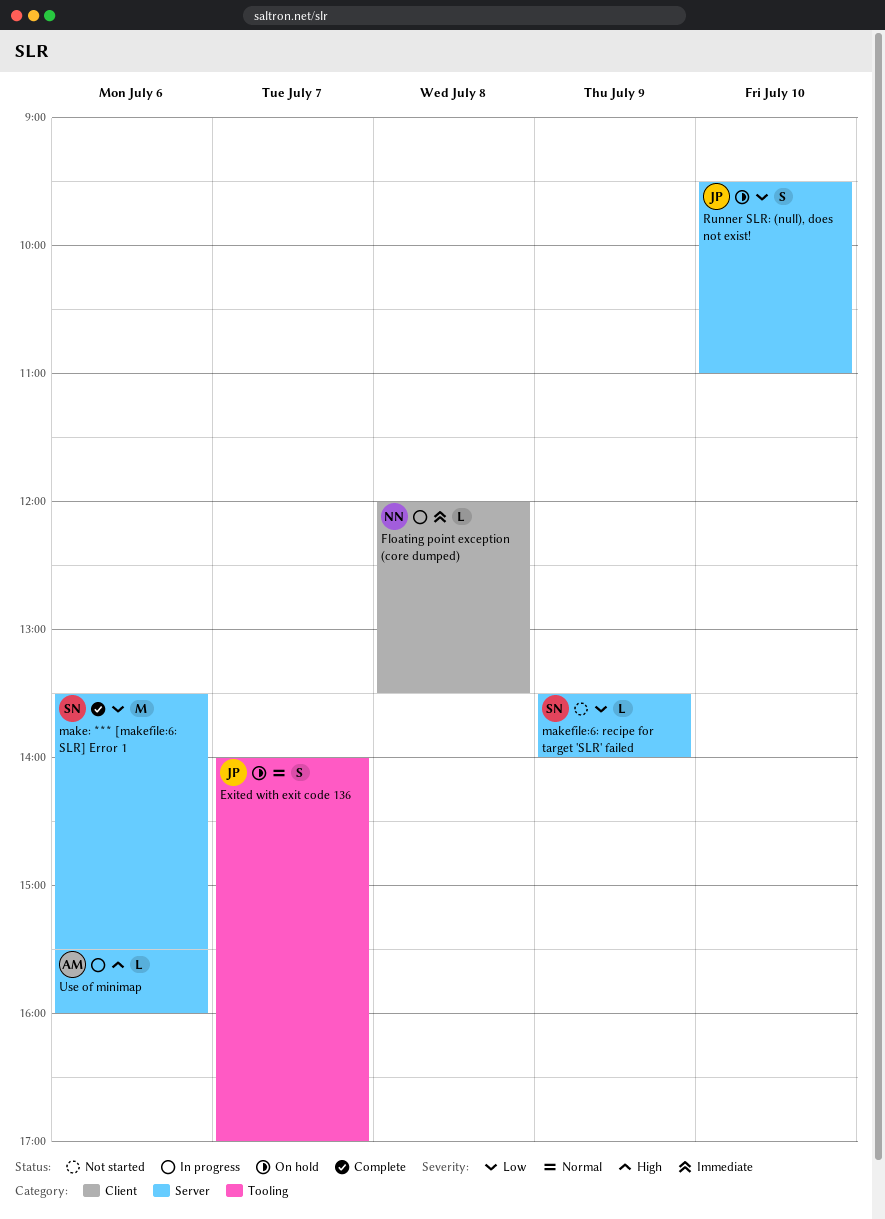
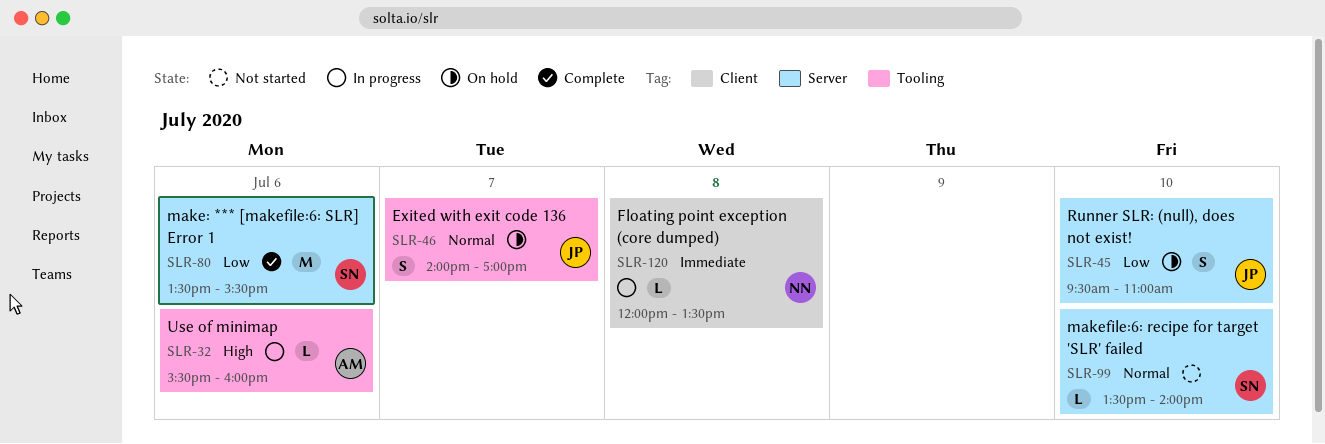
makefile:6: recipe for target 'SLR' failed, priority: Low -> Normal
makefile:6: recipe for target 'SLR' failed, day: Jul 9 -> Jul 10
Use of minimap, label: Server -> Tooling

